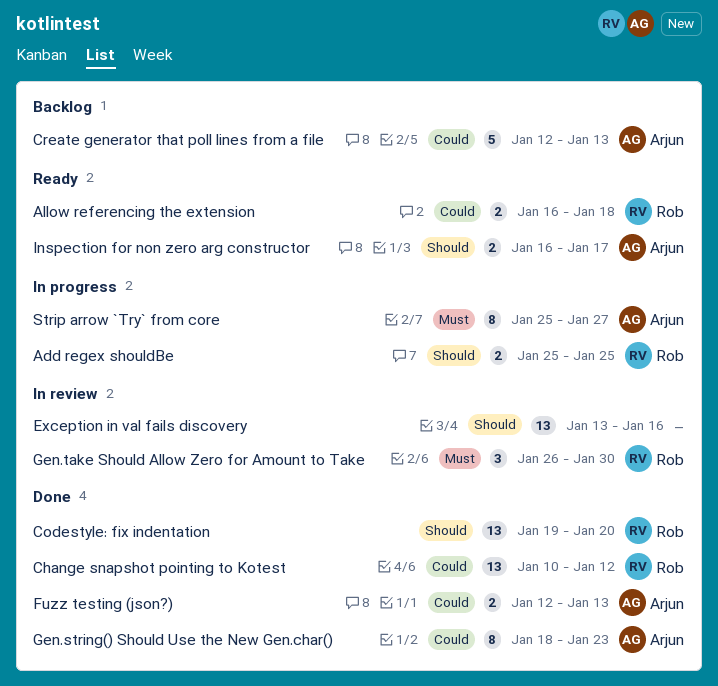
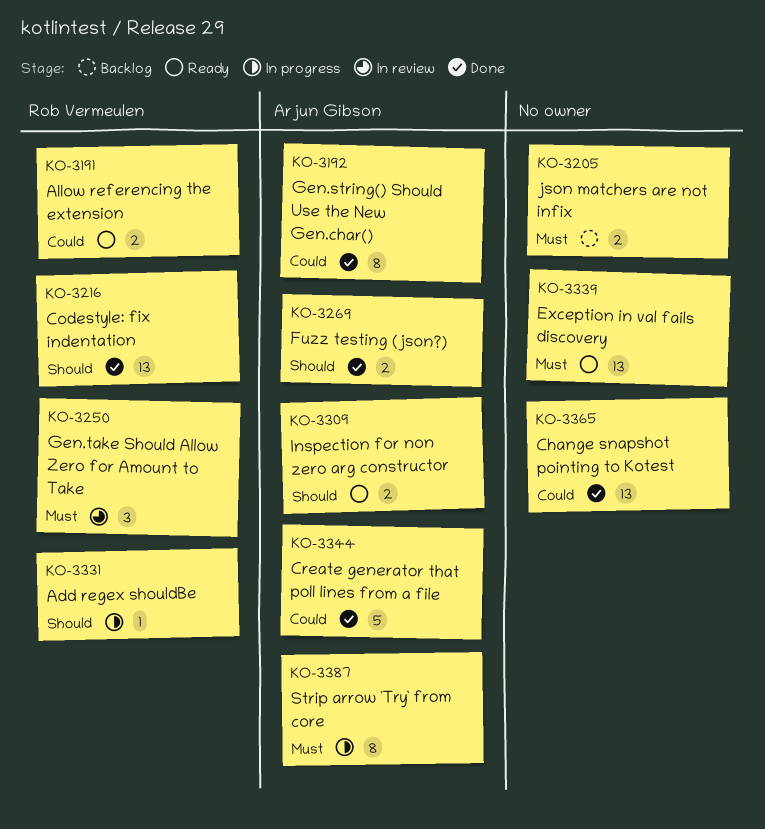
Add regex shouldBe, estimate: 2 -> 1
Change snapshot pointing to Kotest, owner: Rob Vermeulen -> none
Create generator that poll lines from a file, status: Backlog -> Done
Exception in val fails discovery, status: In review -> Ready
Exception in val fails discovery, priority: Should -> Must
Fuzz testing (json?), priority: Could -> Should
json matchers are not infix: none -> present

